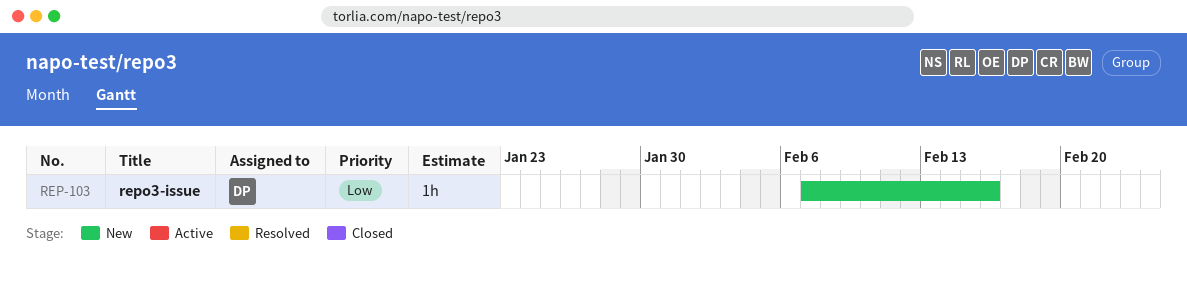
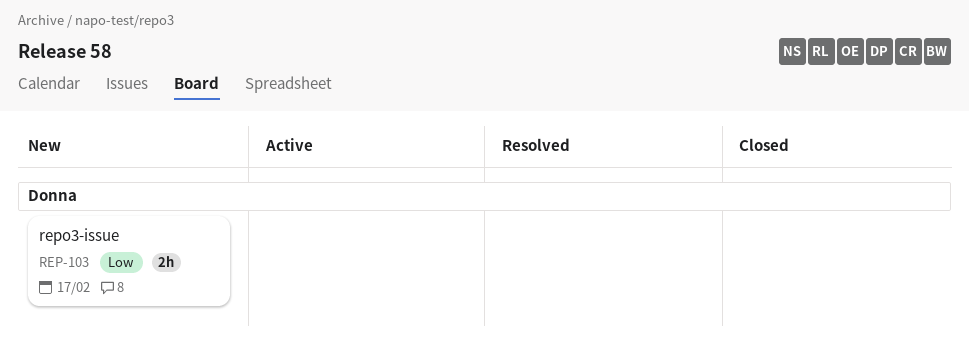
REP-103, estimate: 1h -> 2h
REP-103, due: Feb 16 -> Feb 17

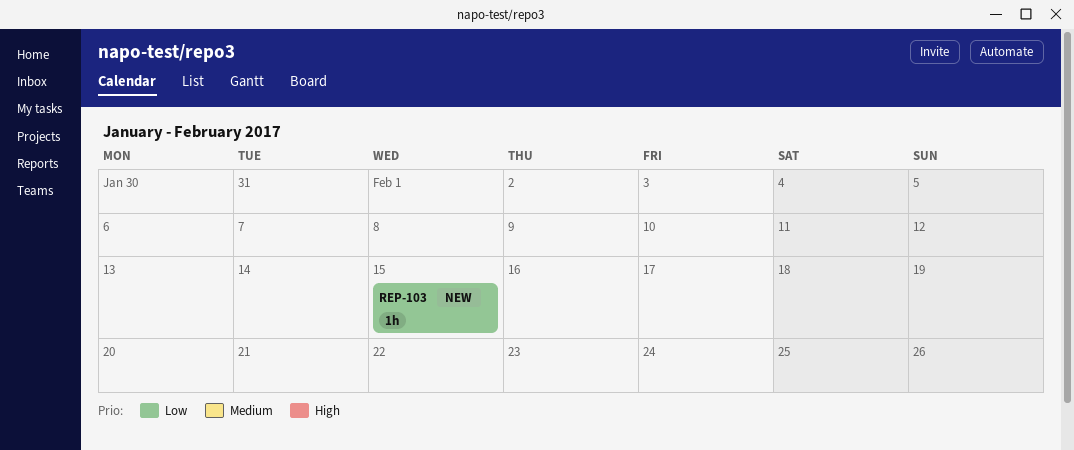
REP-103, estimate: 2h -> 1h
REP-103, due: Feb 17 -> Feb 15

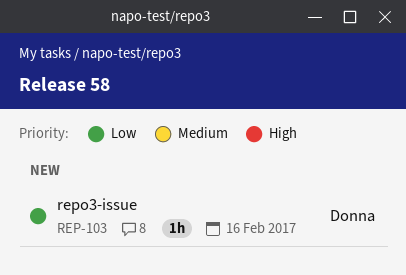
REP-103, due: Feb 15 -> Feb 16

